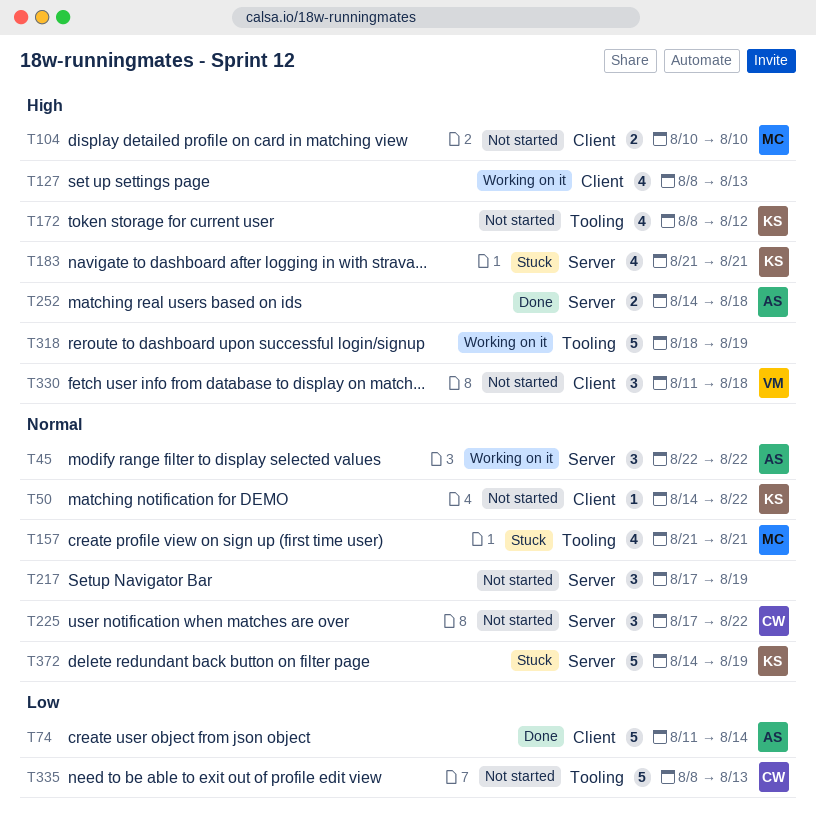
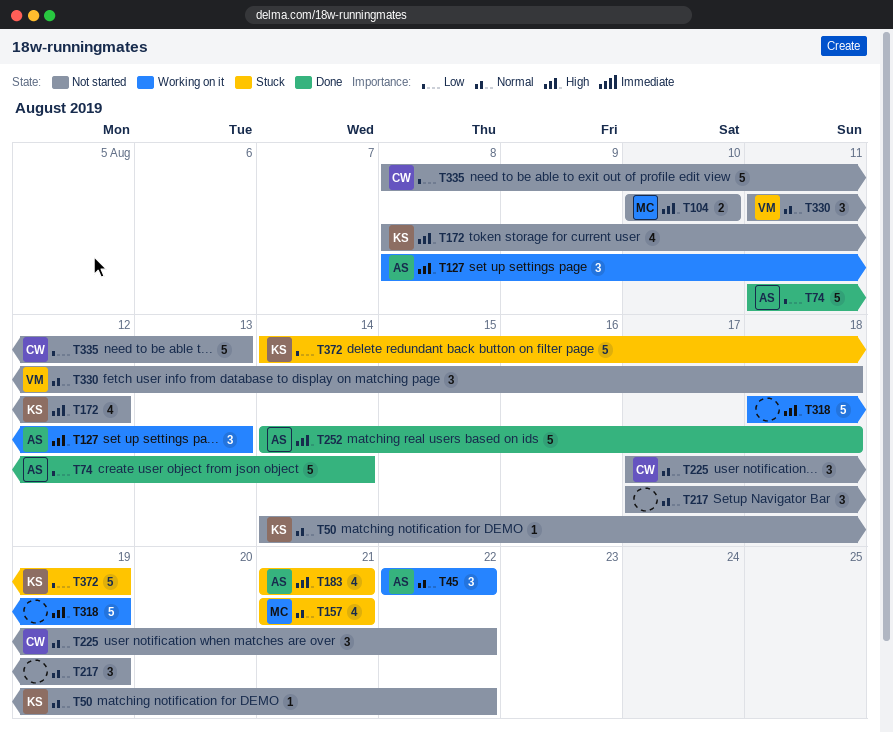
T127, owner: none -> AS
T127, estimate: 4 -> 3
T183, owner: KS -> AS
T252, estimate: 2 -> 5
T330, priority: High -> Normal
T372, priority: Normal -> Low

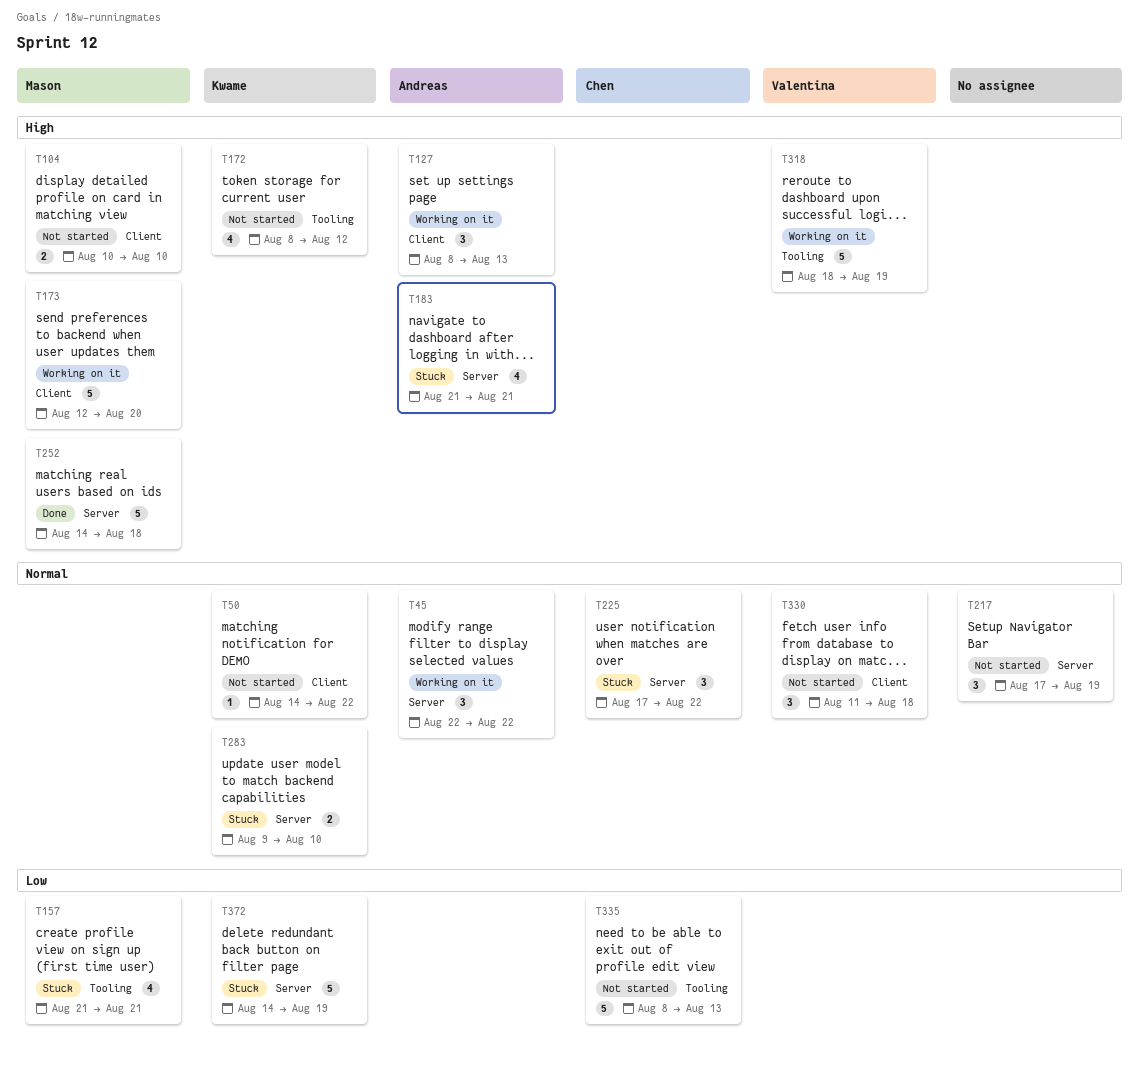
T74: present -> none
T157, priority: Normal -> Low
T173: none -> present
T225, status: Not started -> Stuck
T252, owner: Andreas -> Mason
T283: none -> present
T318, owner: none -> Valentina

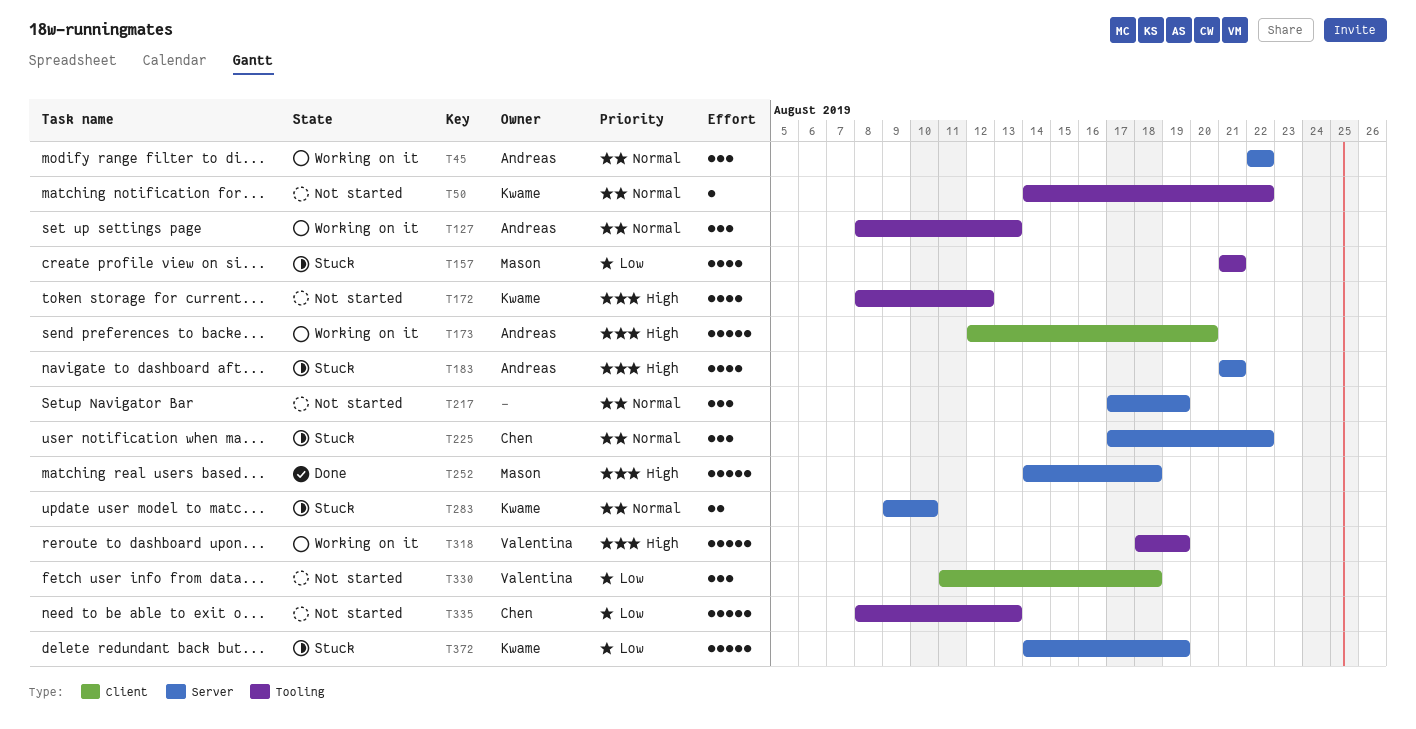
T50, label: Client -> Tooling
T104: present -> none
T127, priority: High -> Normal
T127, label: Client -> Tooling
T173, owner: Mason -> Andreas
T330, priority: Normal -> Low

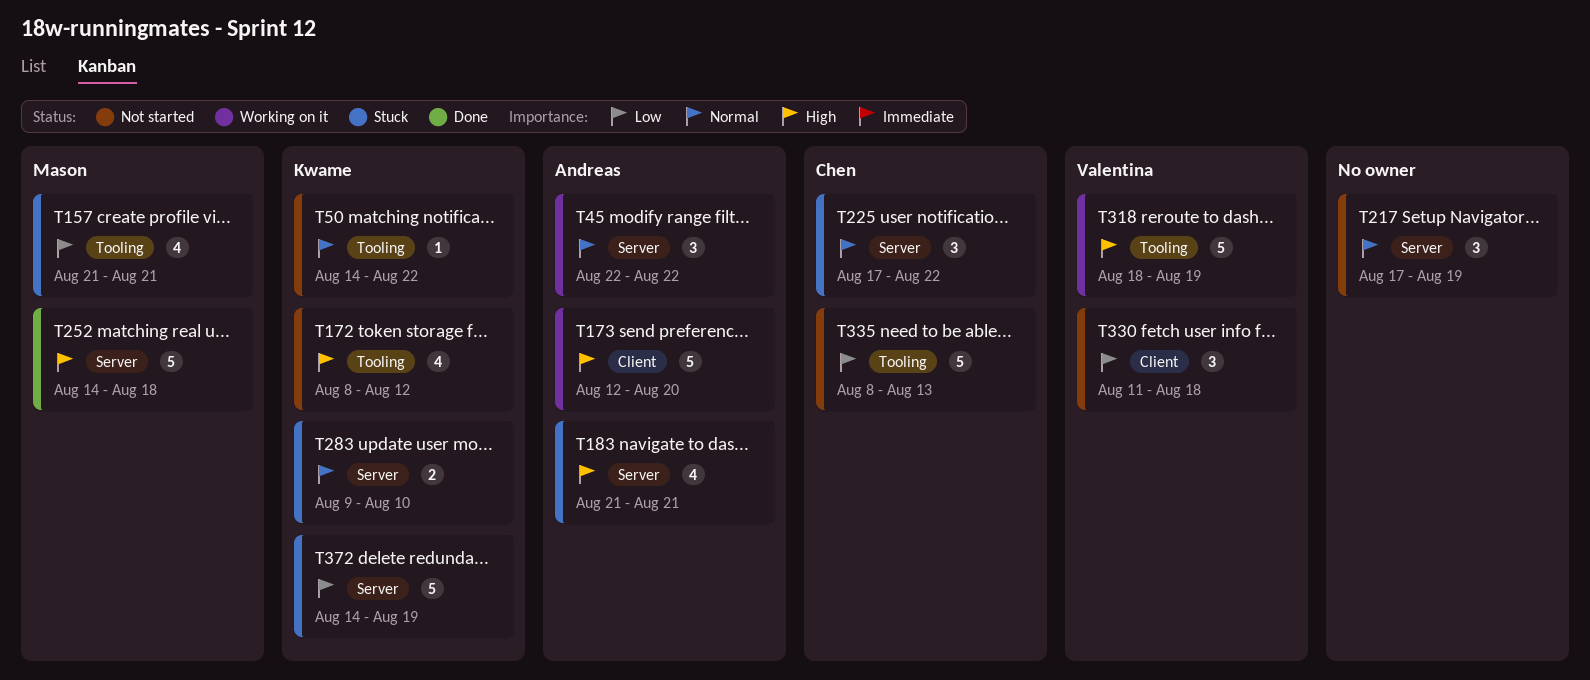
T127: present -> none

